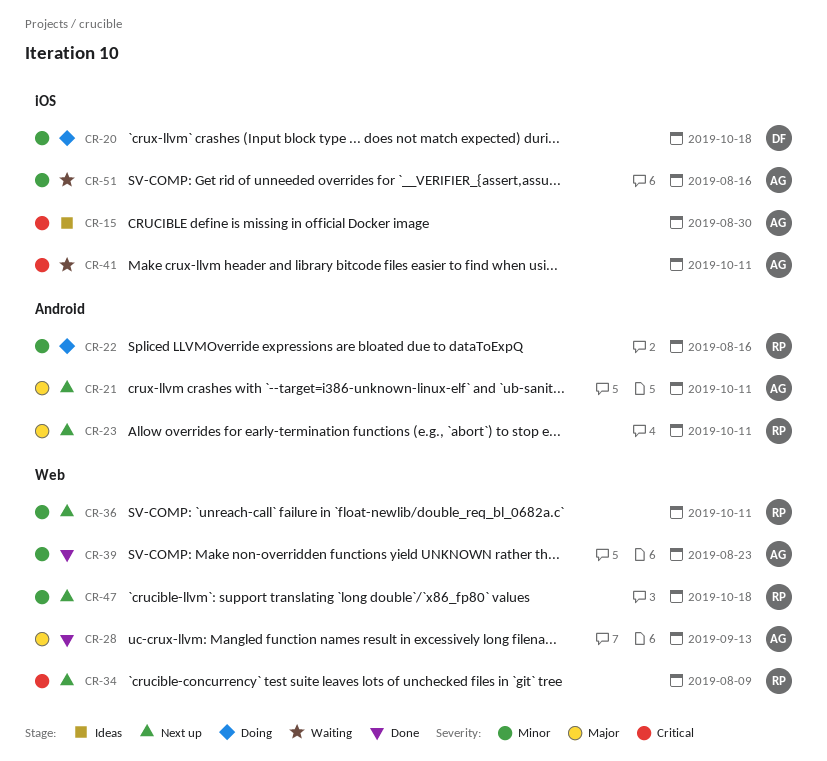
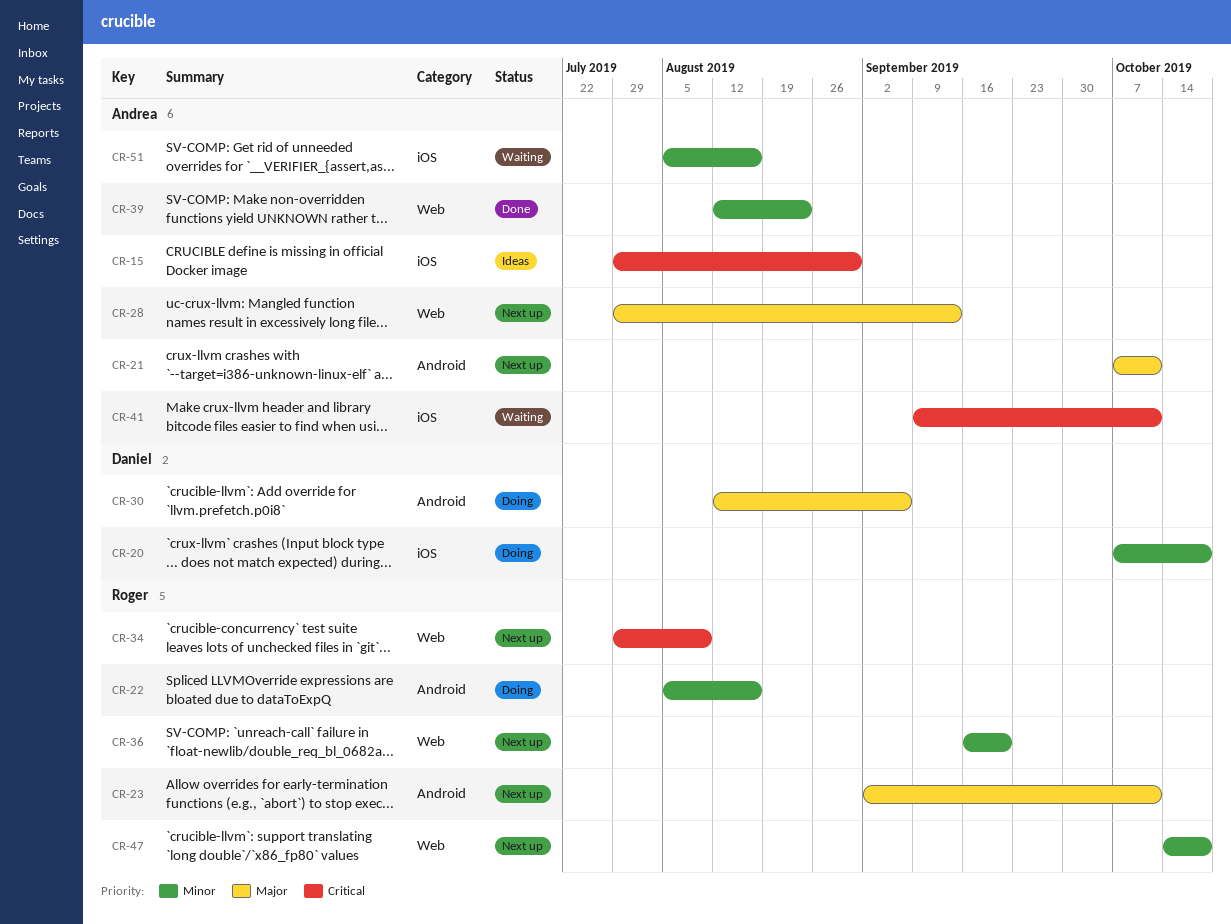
CR-28, status: Done -> Next up
CR-30: none -> present
CR-36, due: Oct 11 -> Sep 20

